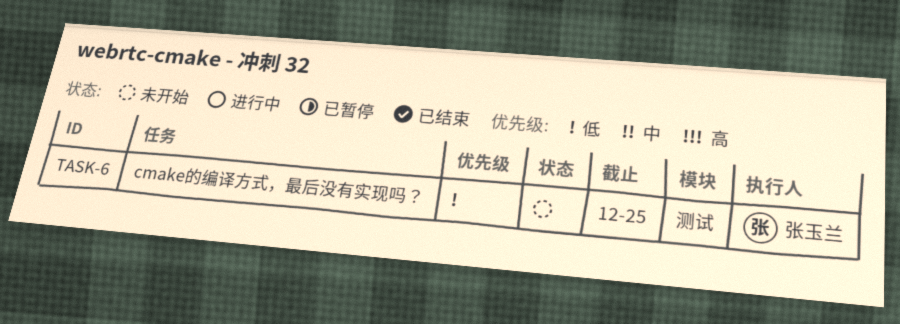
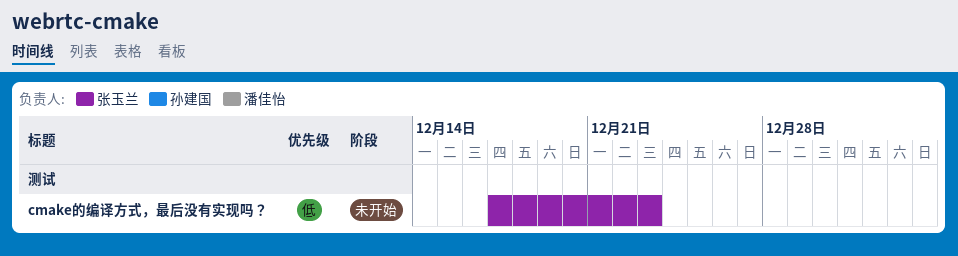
cmake的编译方式，最后没有实现吗？, due: Dec 25 -> Dec 23

